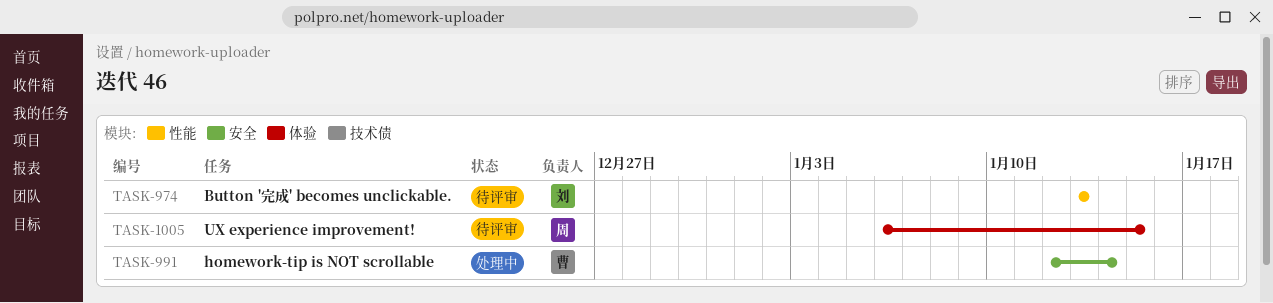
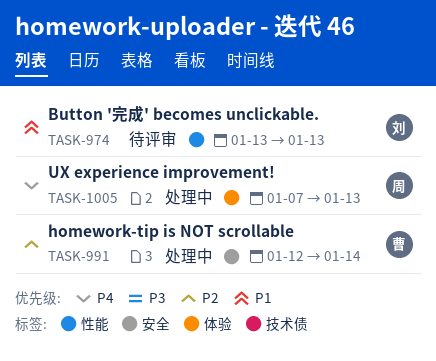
TASK-1005, status: 待评审 -> 处理中
TASK-1005, start: Jan 6 -> Jan 7
TASK-1005, due: Jan 15 -> Jan 13

